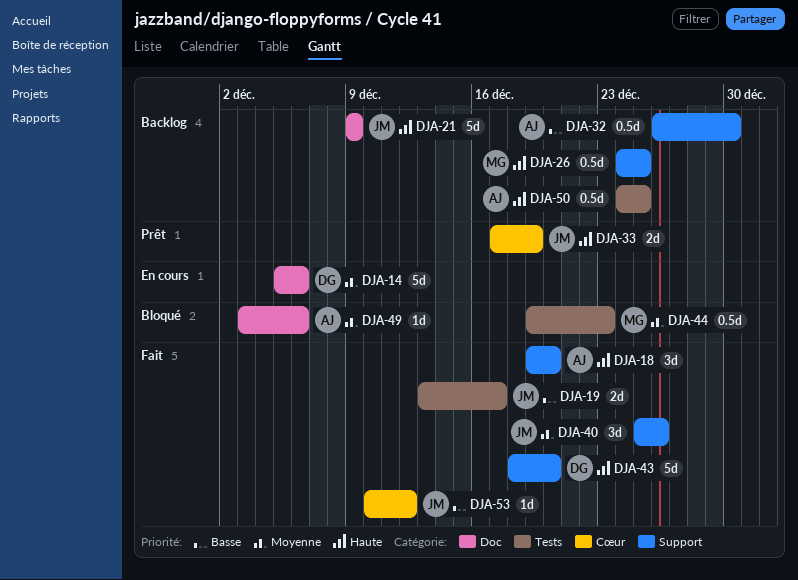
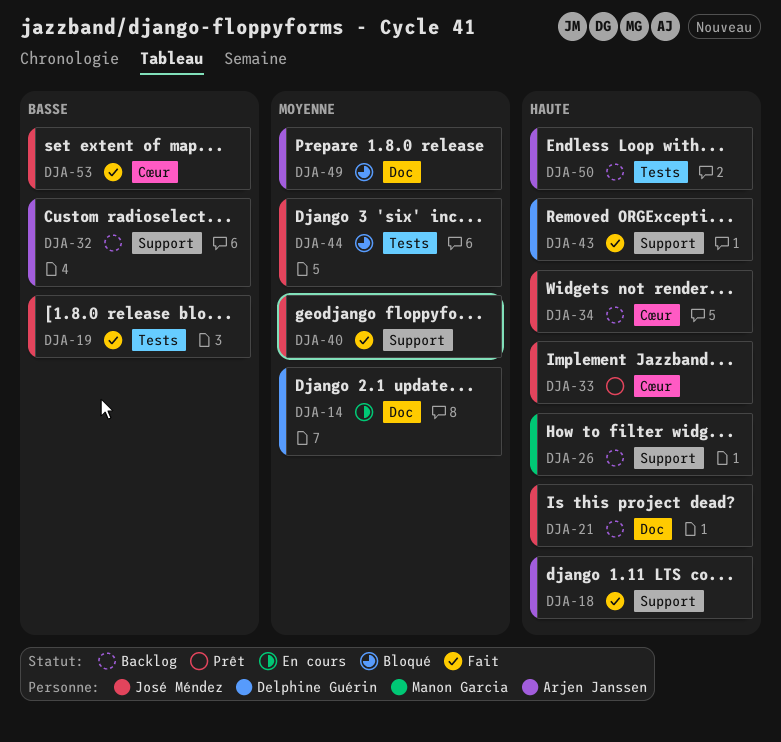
DJA-34: none -> present
DJA-44, owner: Manon Garcia -> José Méndez

